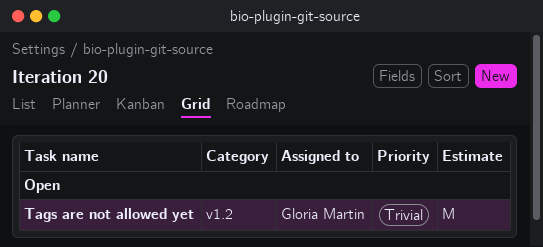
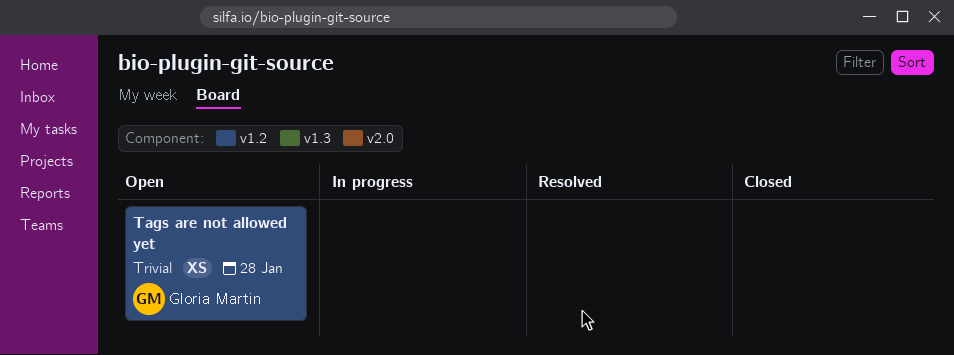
Tags are not allowed yet, estimate: M -> XS

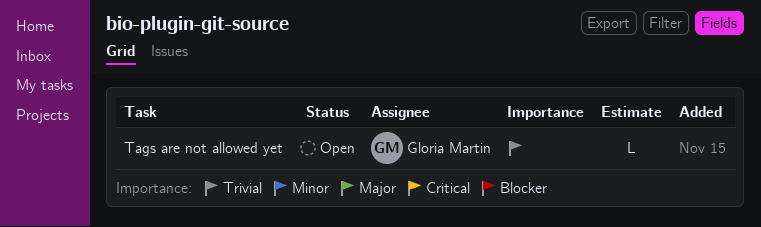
Tags are not allowed yet, estimate: XS -> L

